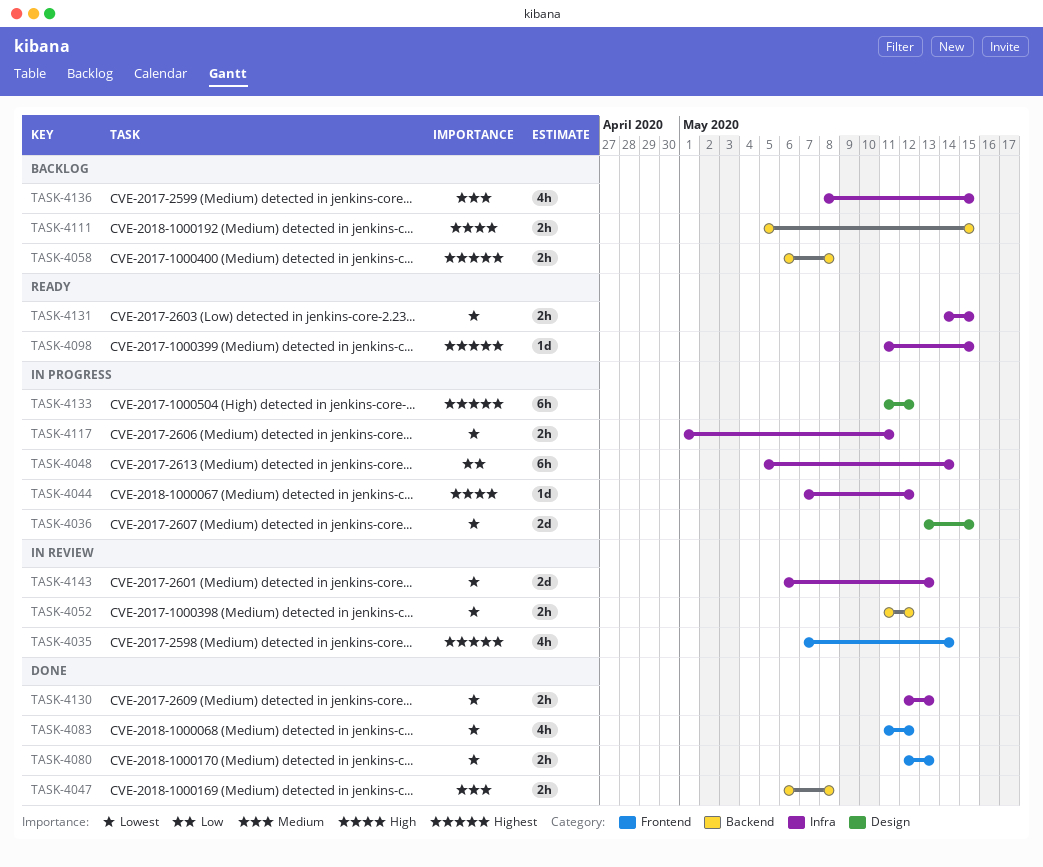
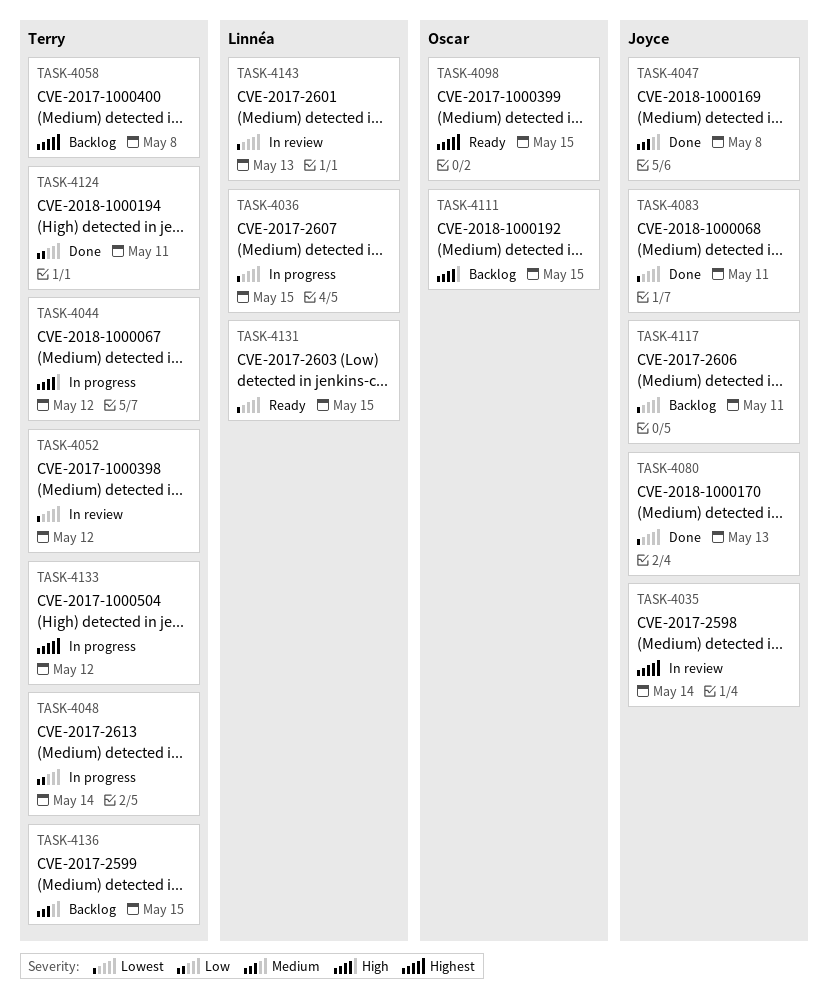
TASK-4083, due: May 12 -> May 11
TASK-4117, status: In progress -> Backlog
TASK-4124: none -> present
TASK-4130: present -> none

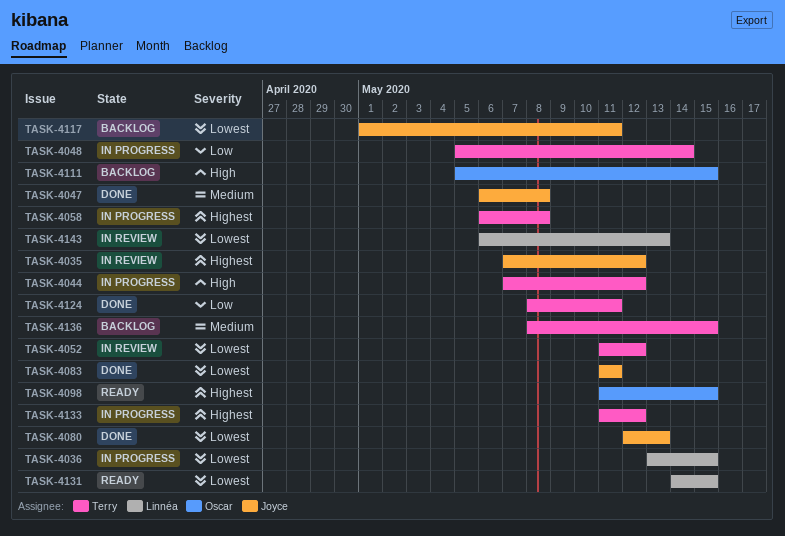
TASK-4035, due: May 14 -> May 12
TASK-4058, status: Backlog -> In progress

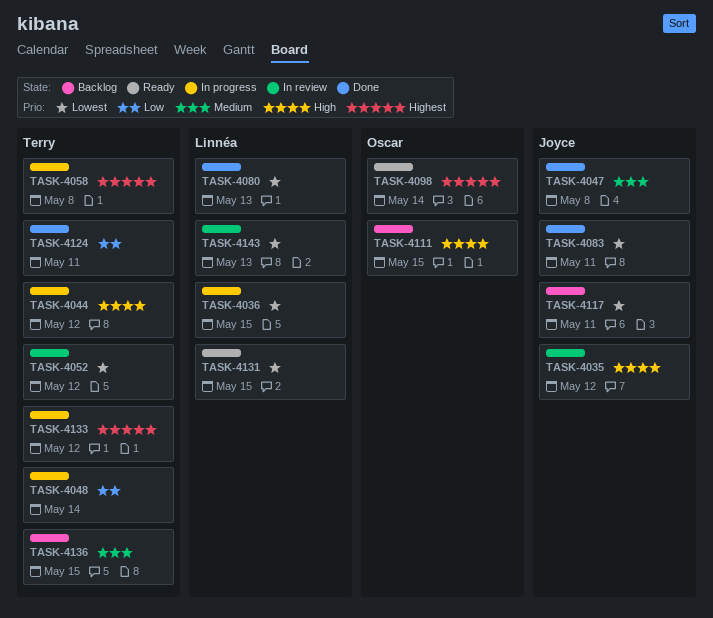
TASK-4035, priority: Highest -> High
TASK-4080, owner: Joyce -> Linnéa
TASK-4098, due: May 15 -> May 14

